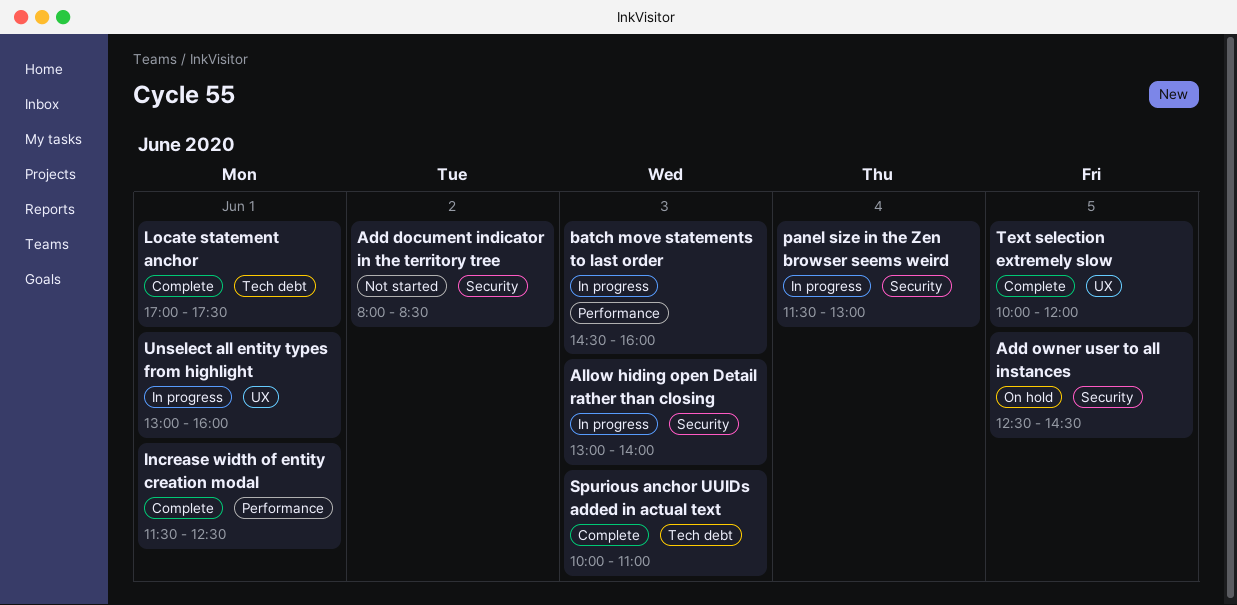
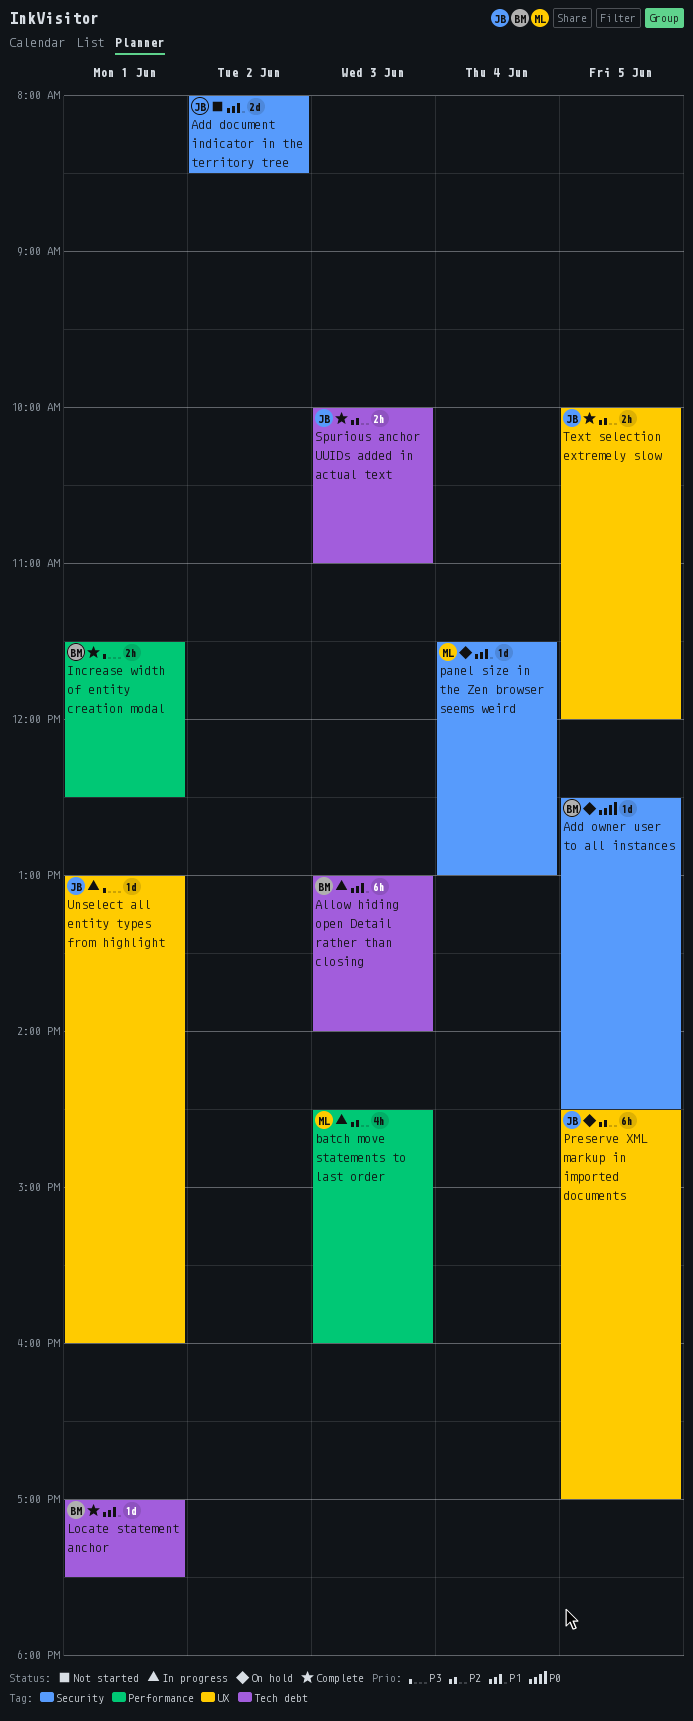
Allow hiding open Detail rather than closing, label: Security -> Tech debt
panel size in the Zen browser seems weird, status: In progress -> On hold
Preserve XML markup in imported documents: none -> present

